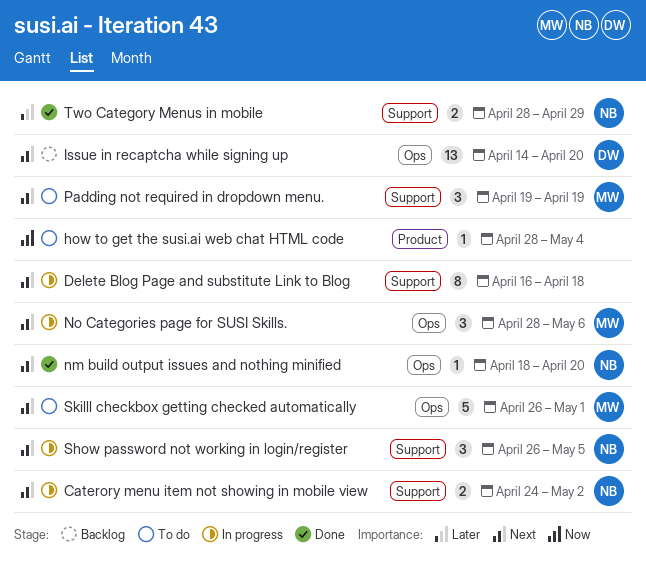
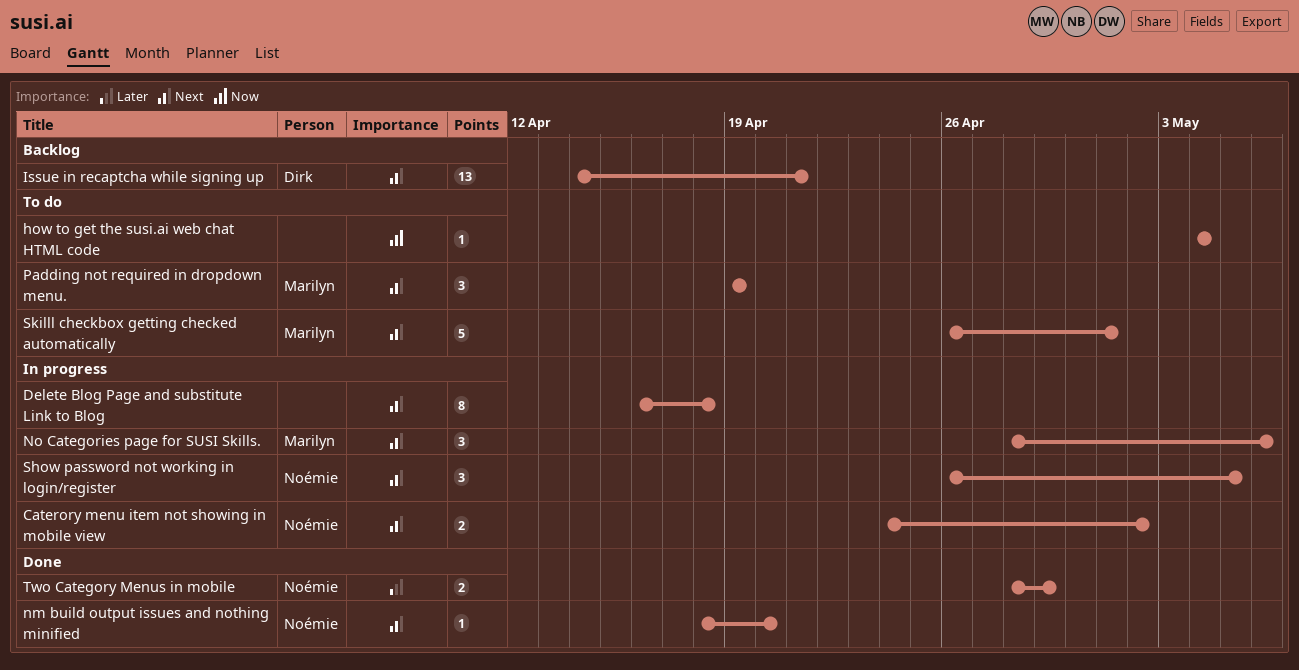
how to get the susi.ai web chat HTML code, start: Apr 28 -> May 4
Issue in recaptcha while signing up, due: Apr 20 -> Apr 21

